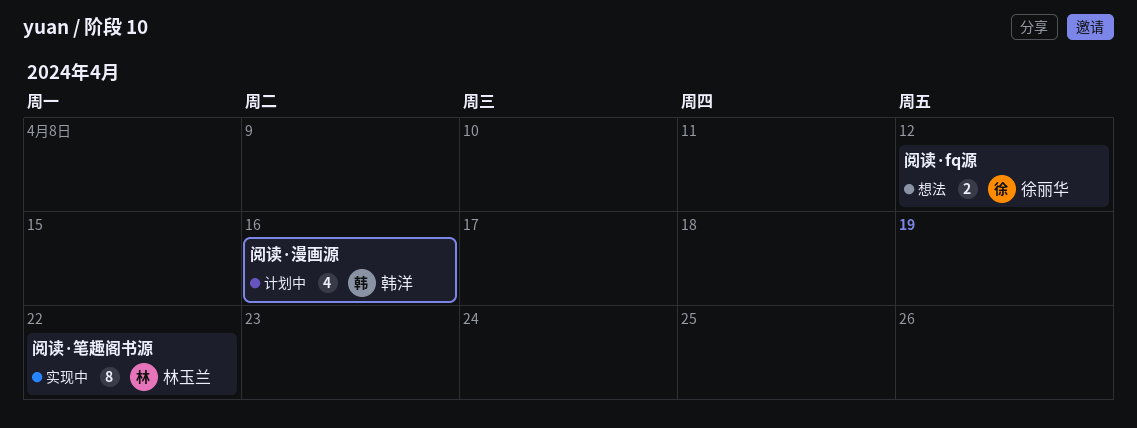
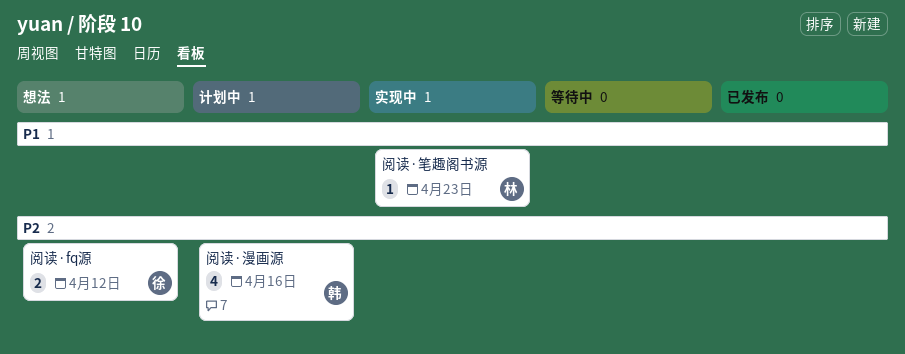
阅读·笔趣阁书源, estimate: 8 -> 1
阅读·笔趣阁书源, due: Apr 22 -> Apr 23

